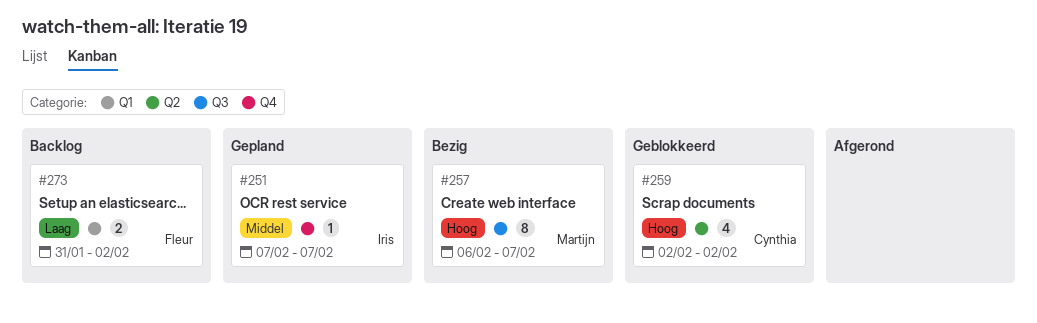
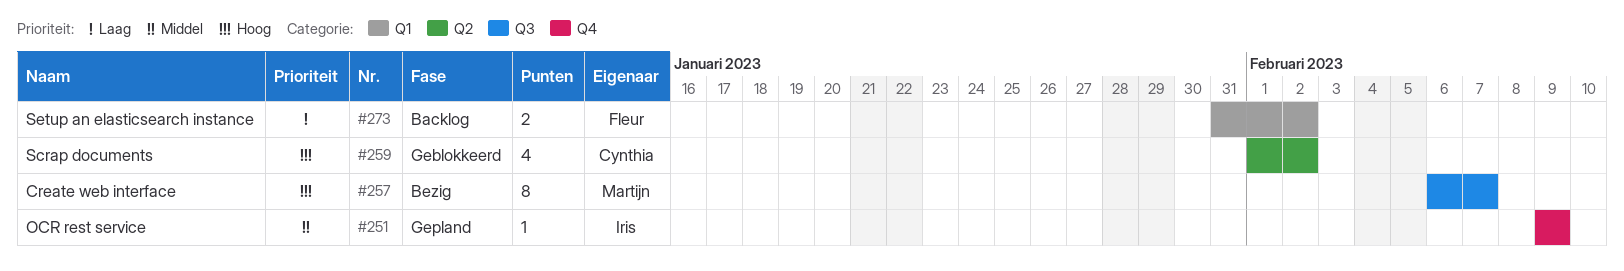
#251, start: Feb 7 -> Feb 9
#251, due: Feb 7 -> Feb 9
#259, start: Feb 2 -> Feb 1

